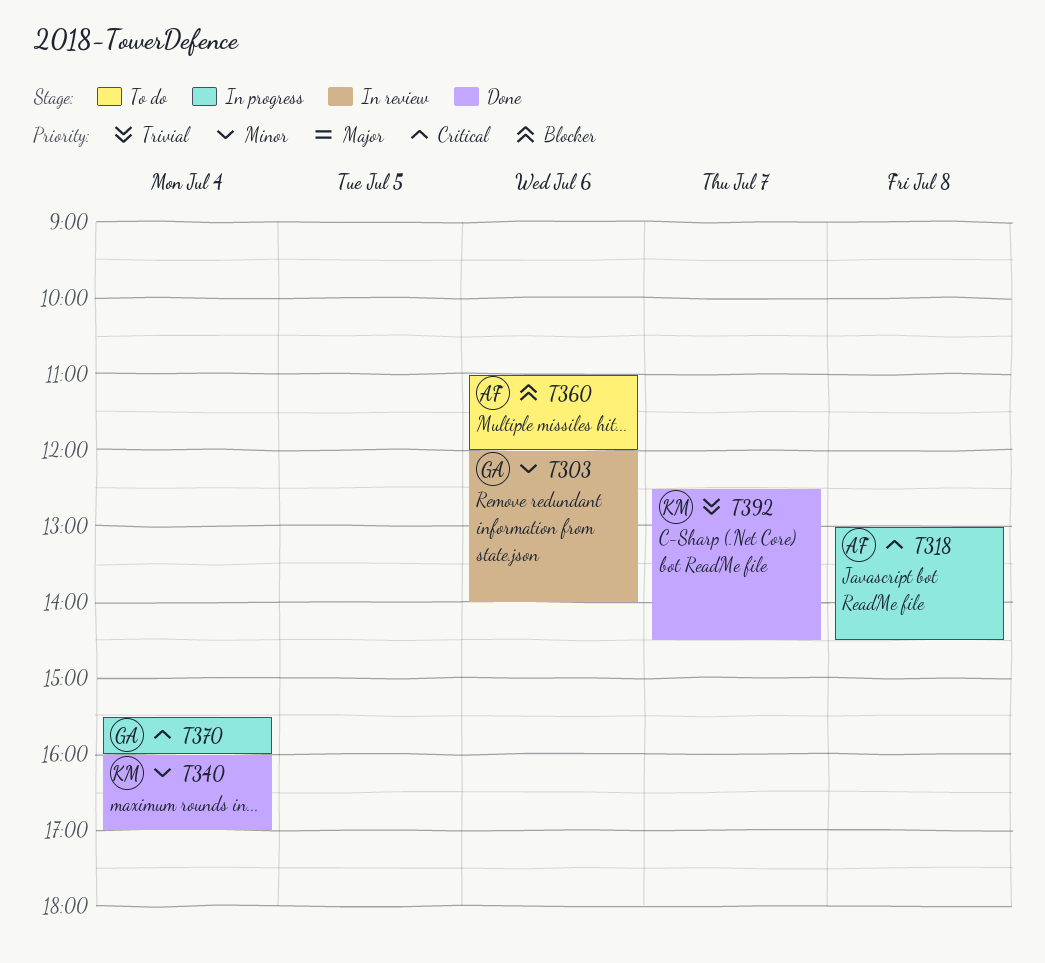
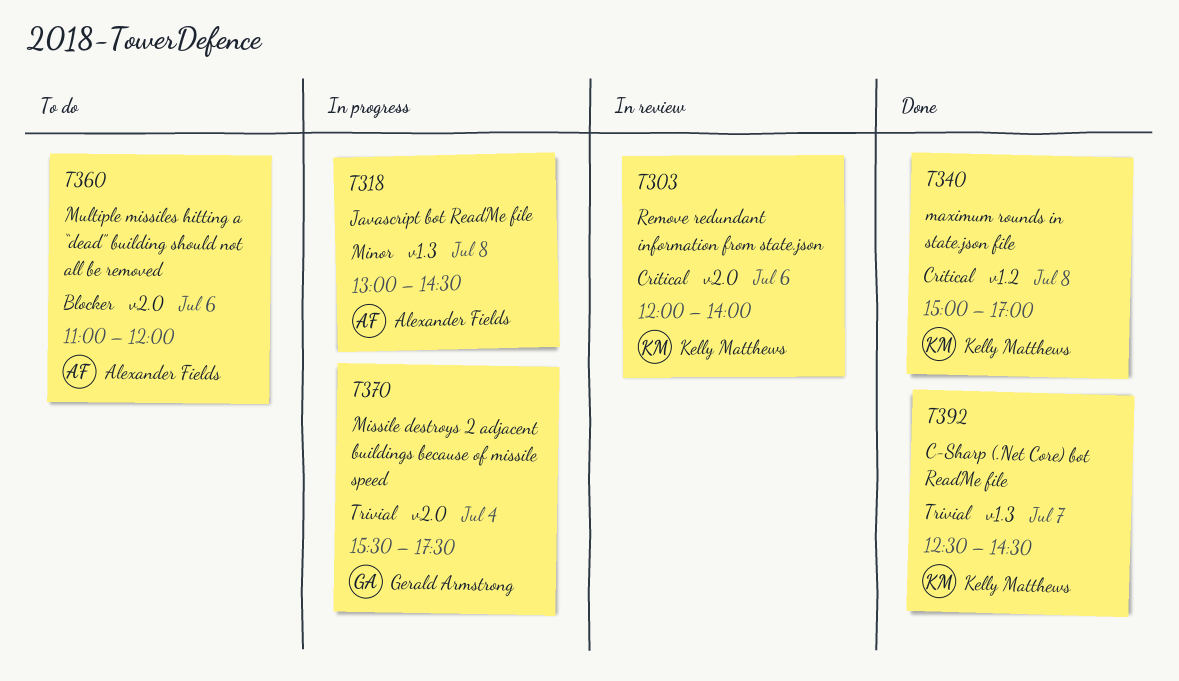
T303, owner: Gerald Armstrong -> Kelly Matthews
T303, priority: Minor -> Critical
T318, priority: Critical -> Minor
T340, priority: Minor -> Critical
T340, day: Jul 4 -> Jul 8
T340, begins: 16:00 -> 15:00
T370, priority: Critical -> Trivial
T370, ends: 16:00 -> 17:30

